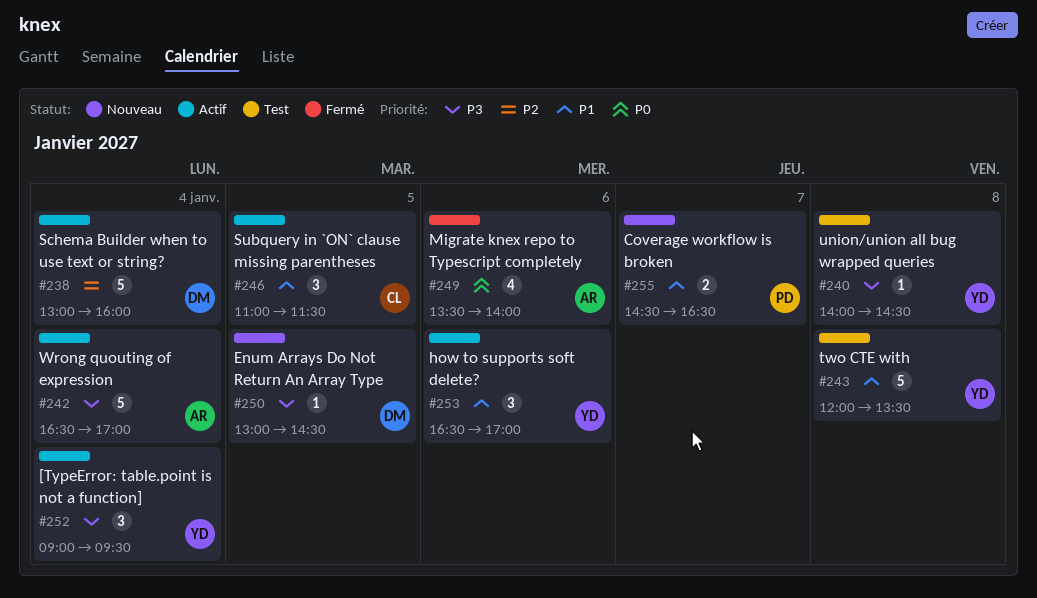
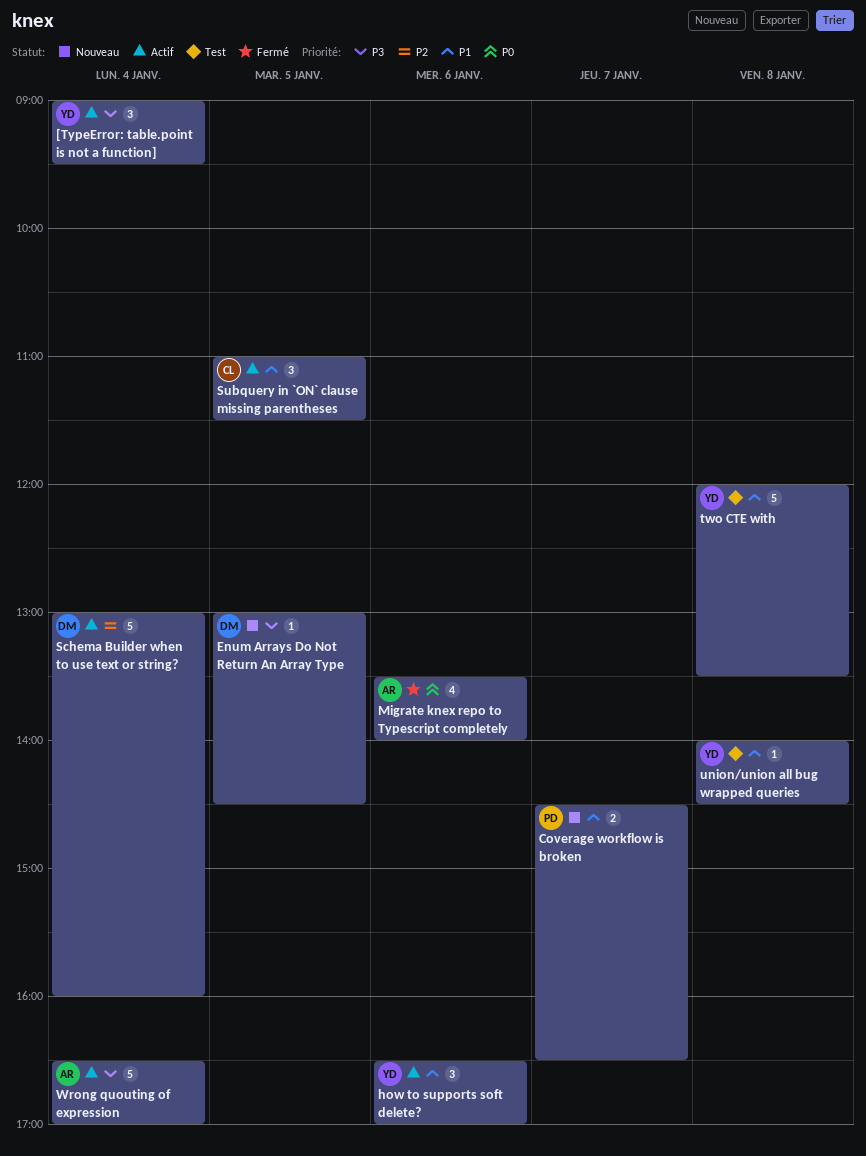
union/union all bug wrapped queries, priority: P3 -> P1

